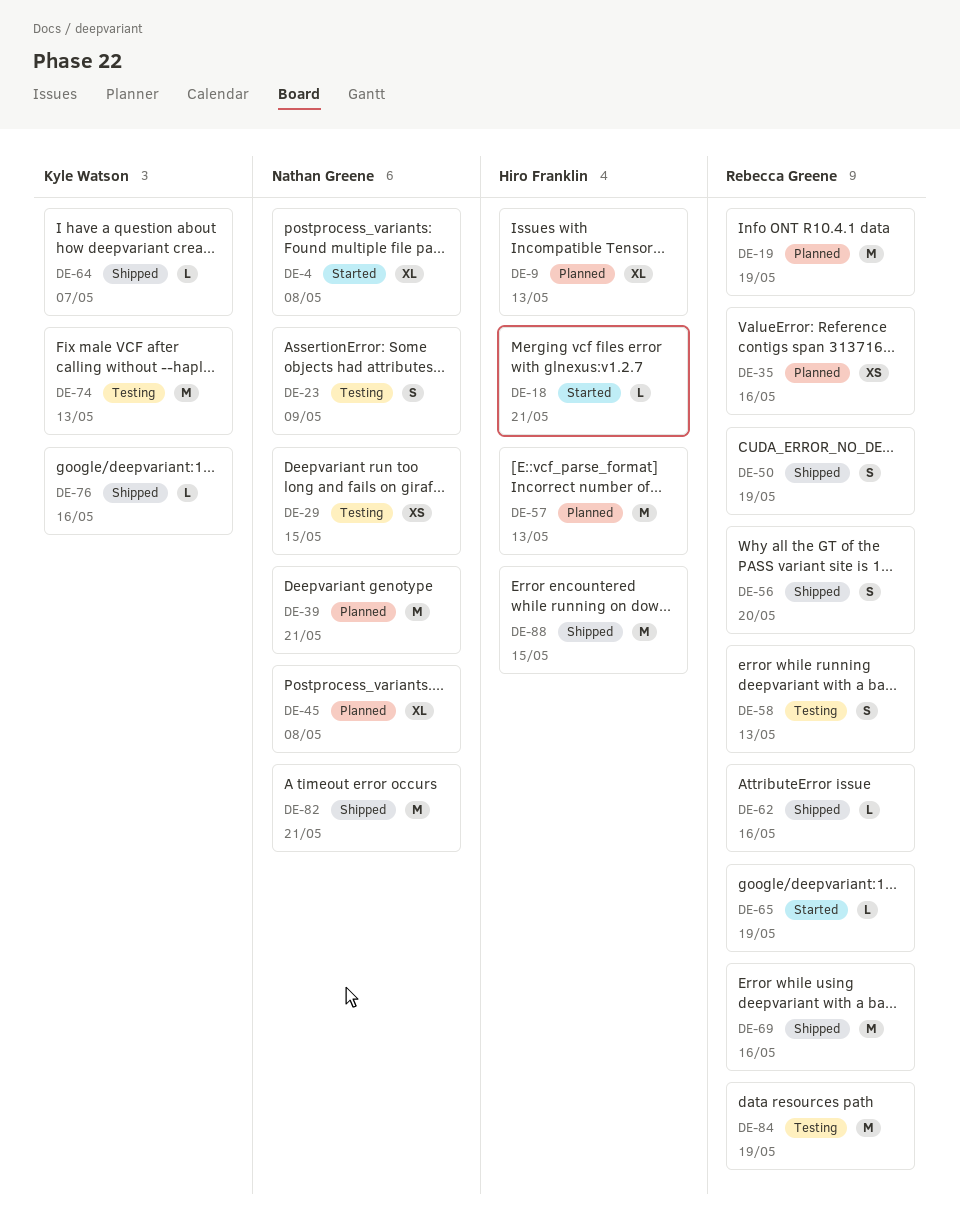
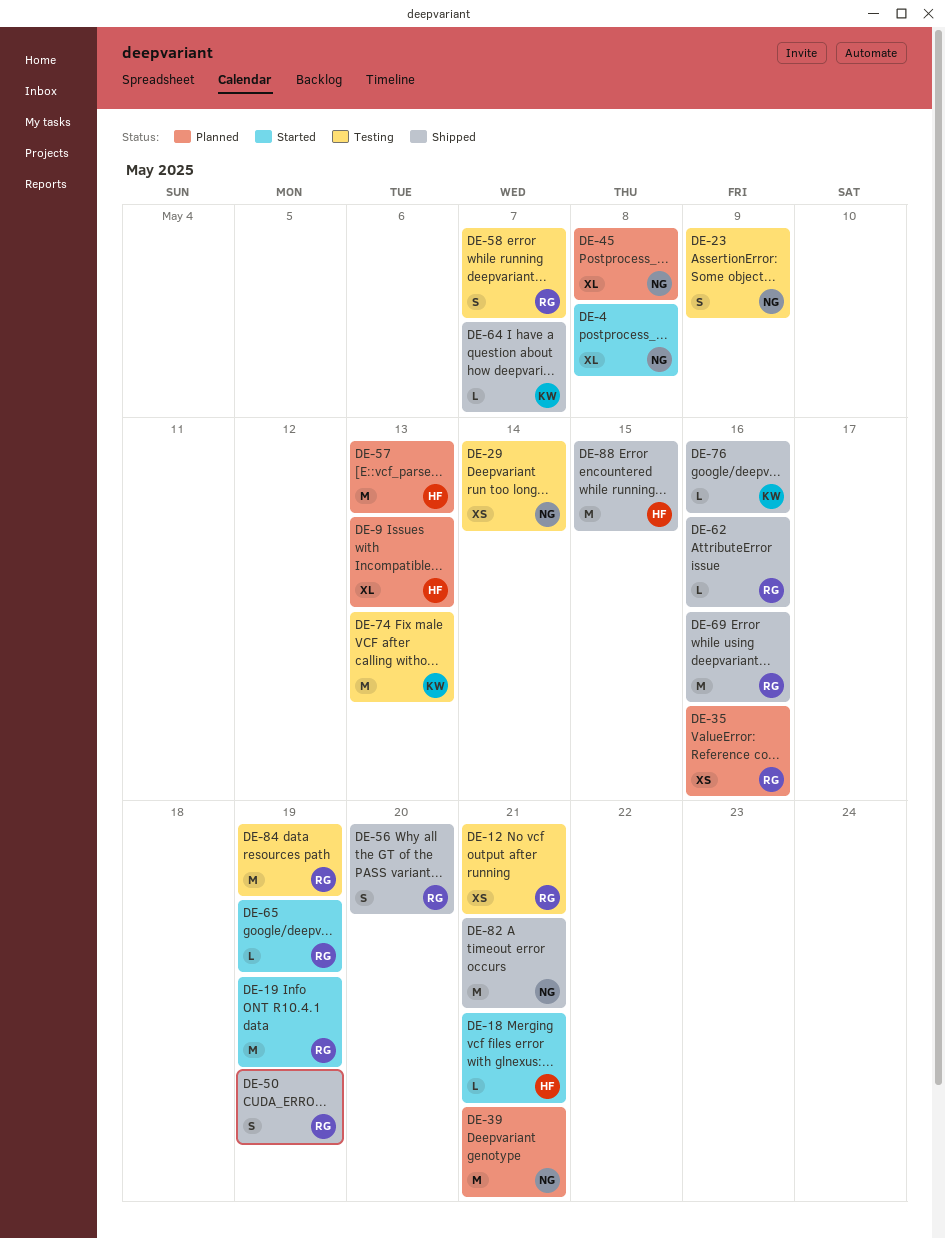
DE-12: none -> present
DE-19, status: Planned -> Started
DE-29, due: May 15 -> May 14
DE-58, due: May 13 -> May 7

